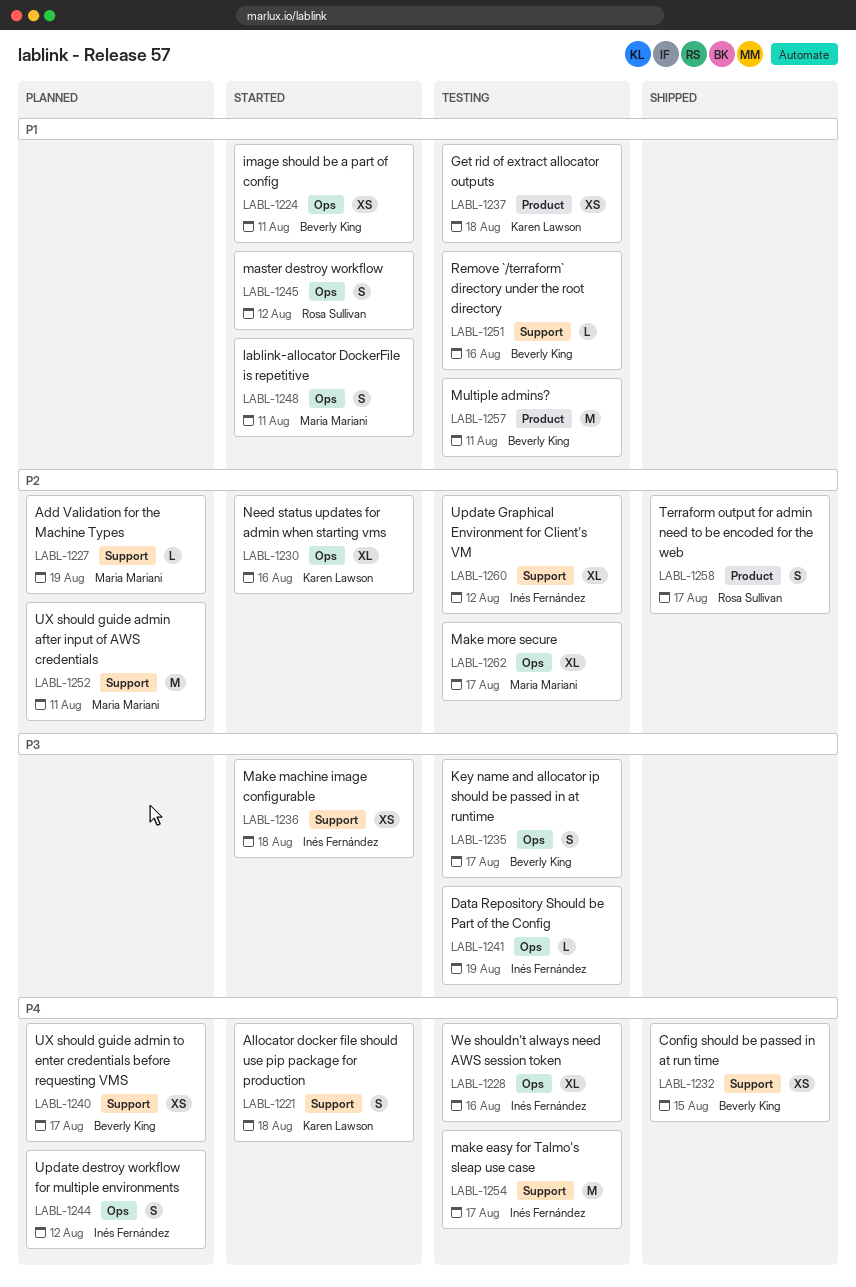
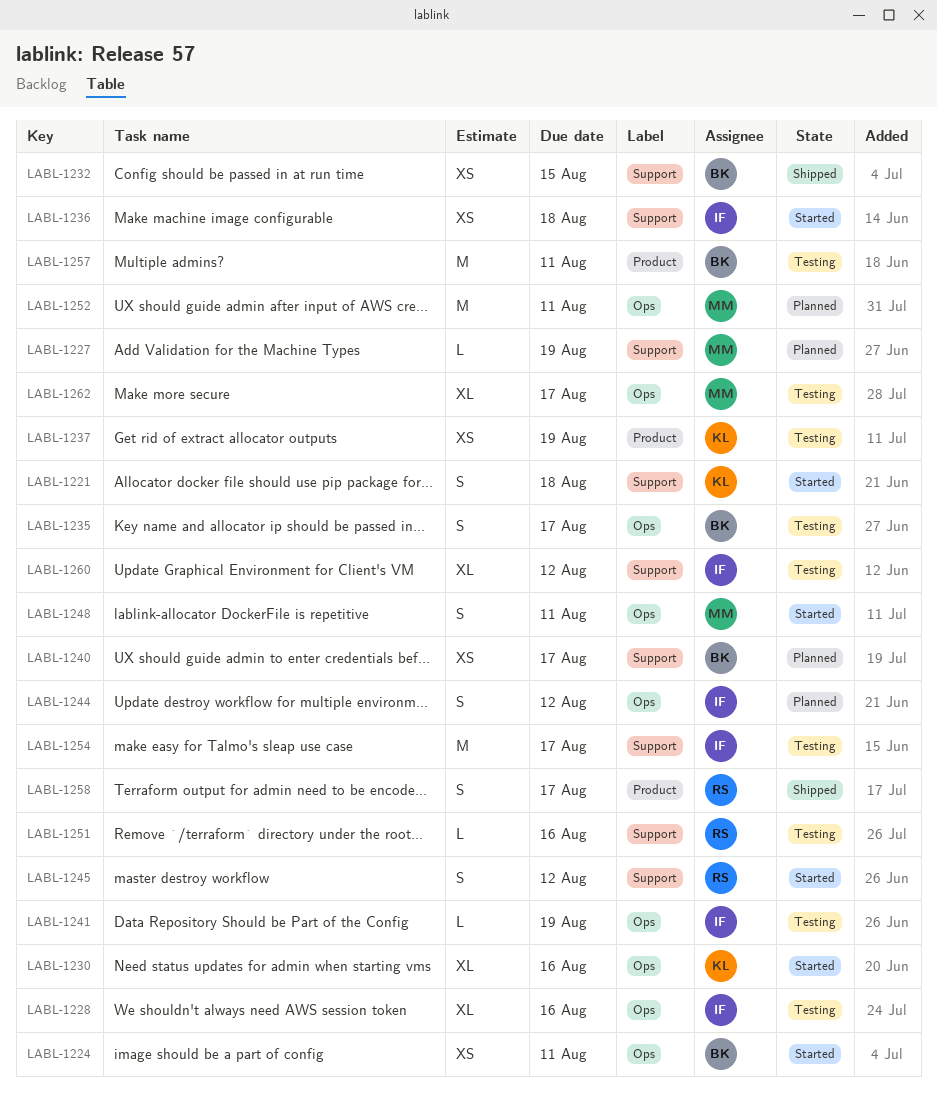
LABL-1237, due: Aug 18 -> Aug 19
LABL-1245, label: Ops -> Support
LABL-1251, owner: Beverly King -> Rosa Sullivan
LABL-1252, label: Support -> Ops

